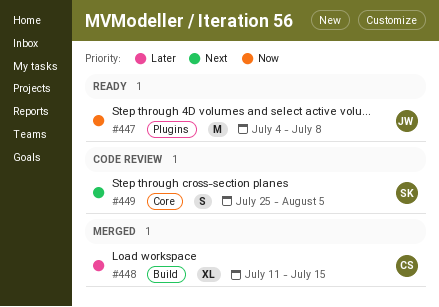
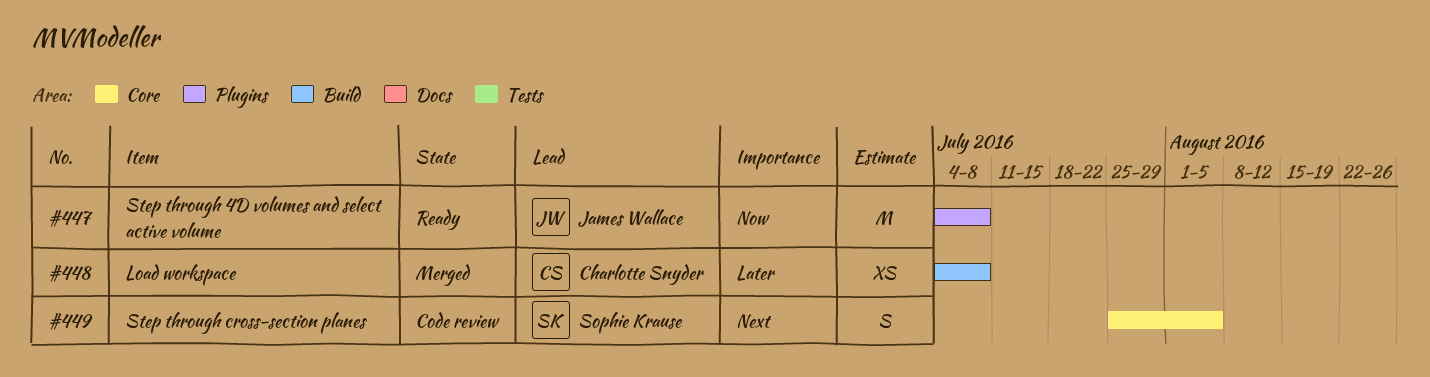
#448, estimate: XL -> XS
#448, start: Jul 11 -> Jul 4
#448, due: Jul 15 -> Jul 8

